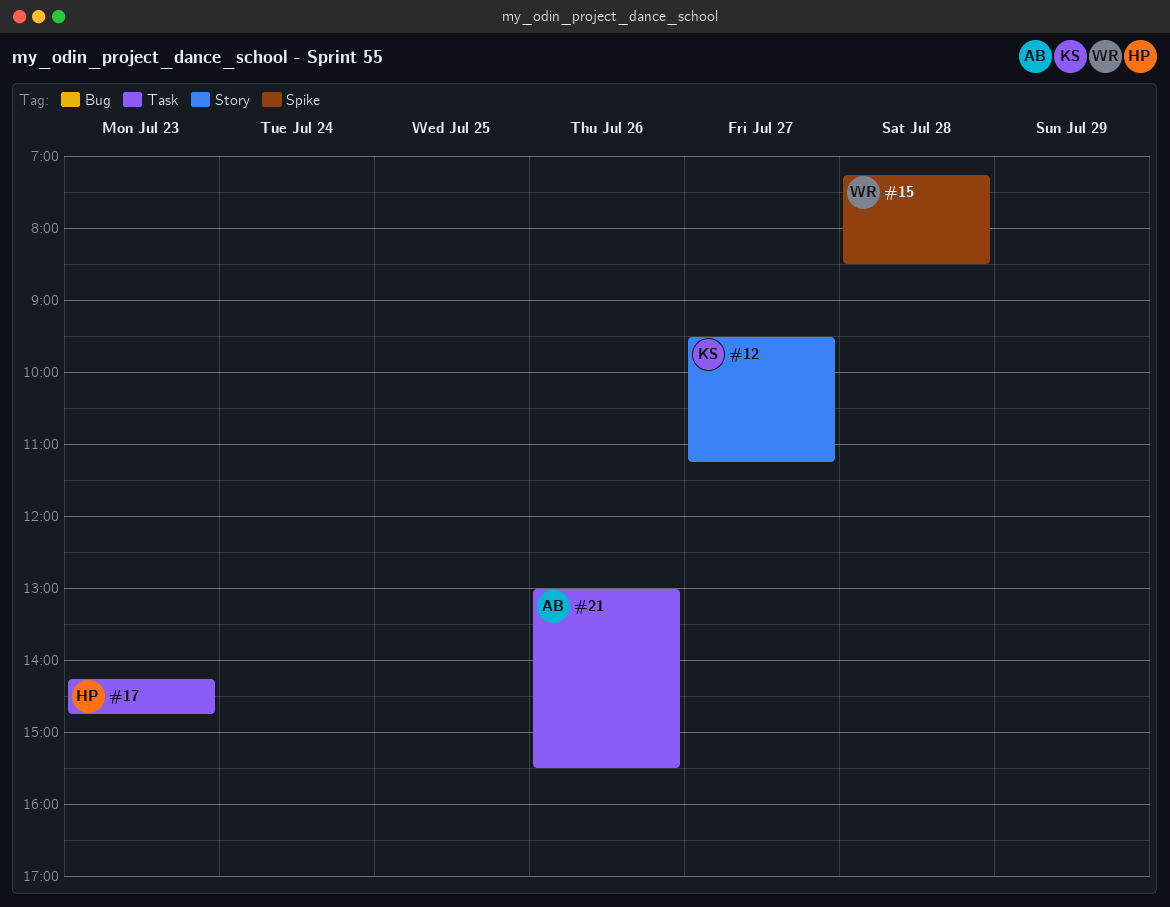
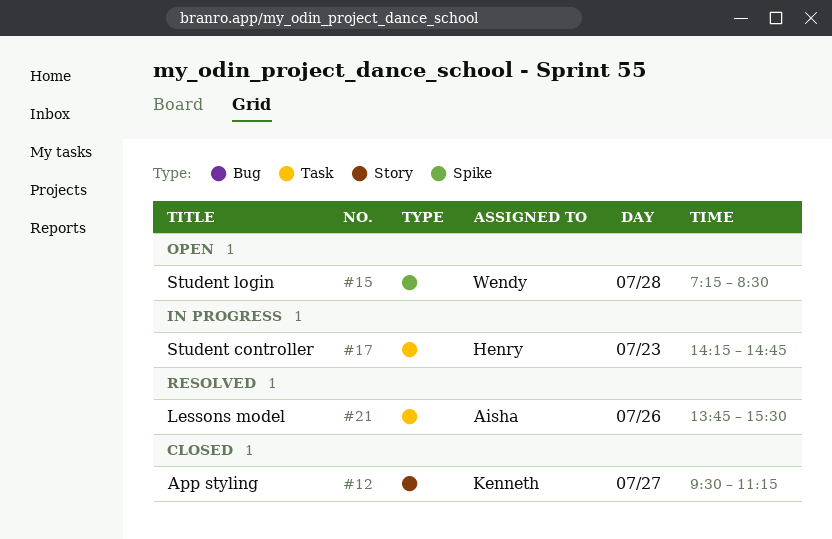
#21, begins: 13:00 -> 13:45

